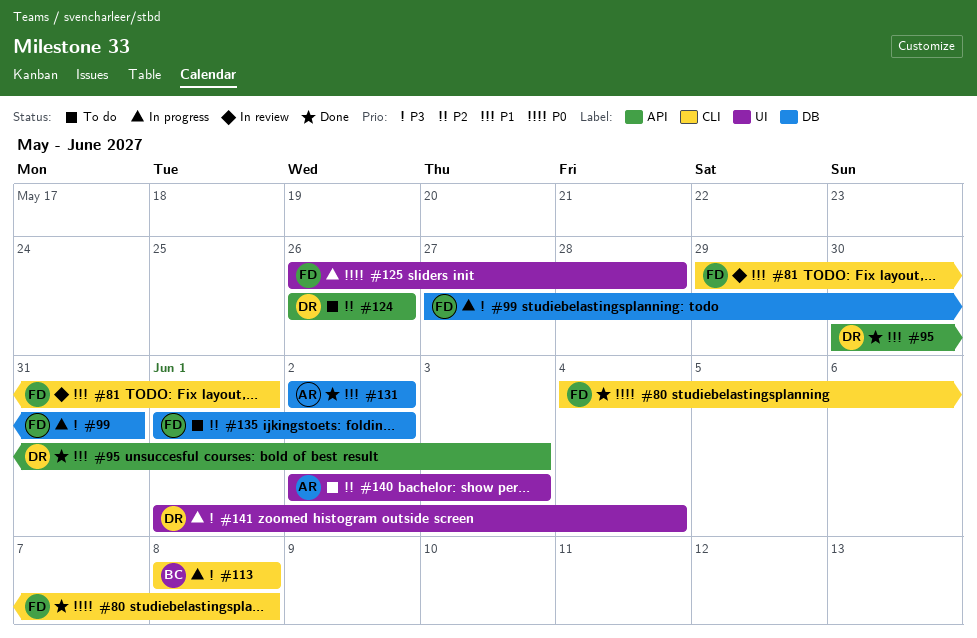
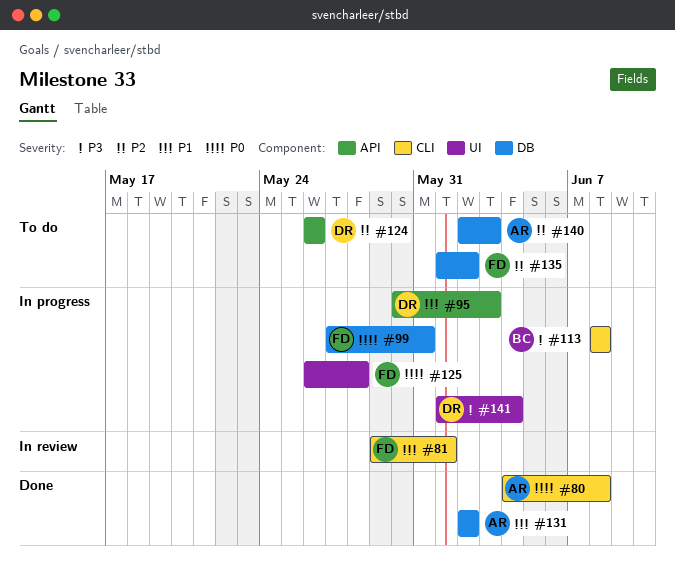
#80, owner: FD -> AR
#95, status: Done -> In progress
#99, priority: P3 -> P0
#140, label: UI -> DB

